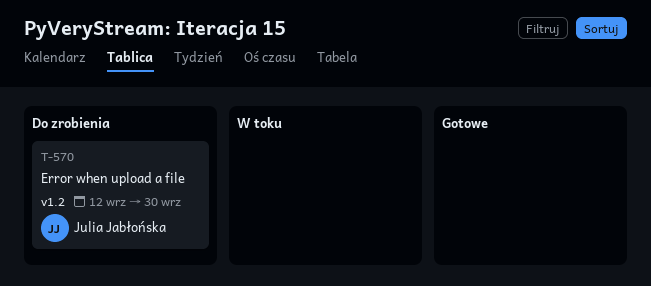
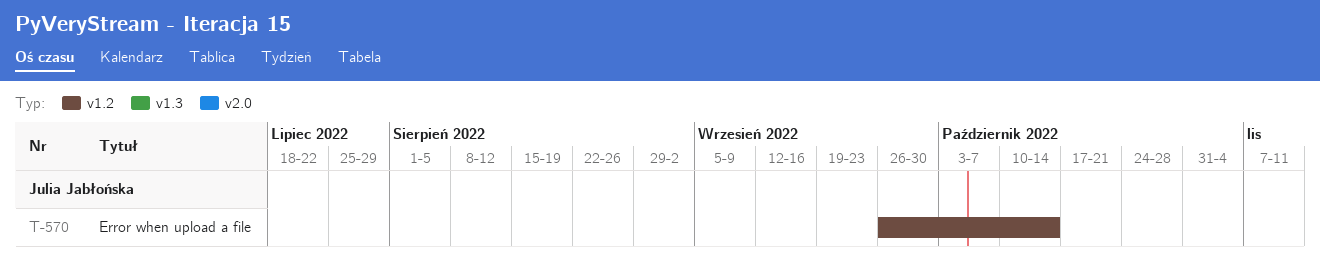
T-570, start: Sep 12 -> Sep 26
T-570, due: Sep 30 -> Oct 14

